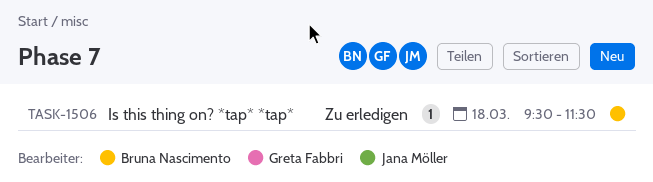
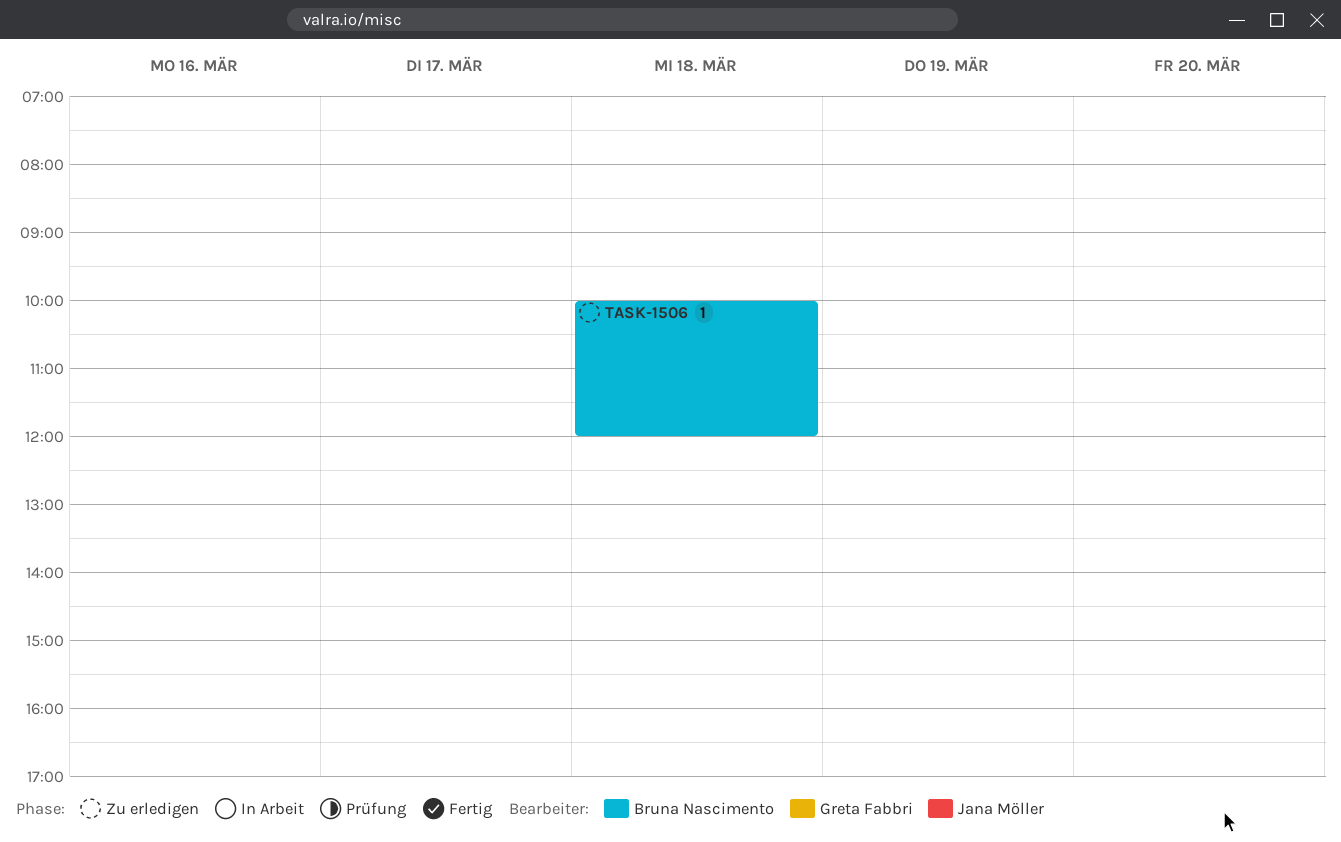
TASK-1506, begins: 09:30 -> 10:00
TASK-1506, ends: 11:30 -> 12:00

